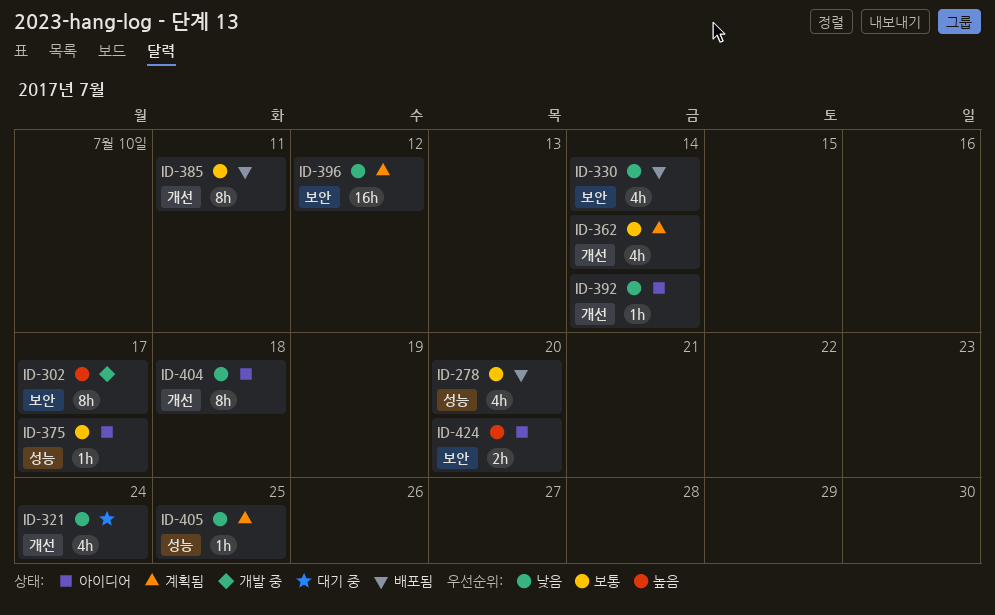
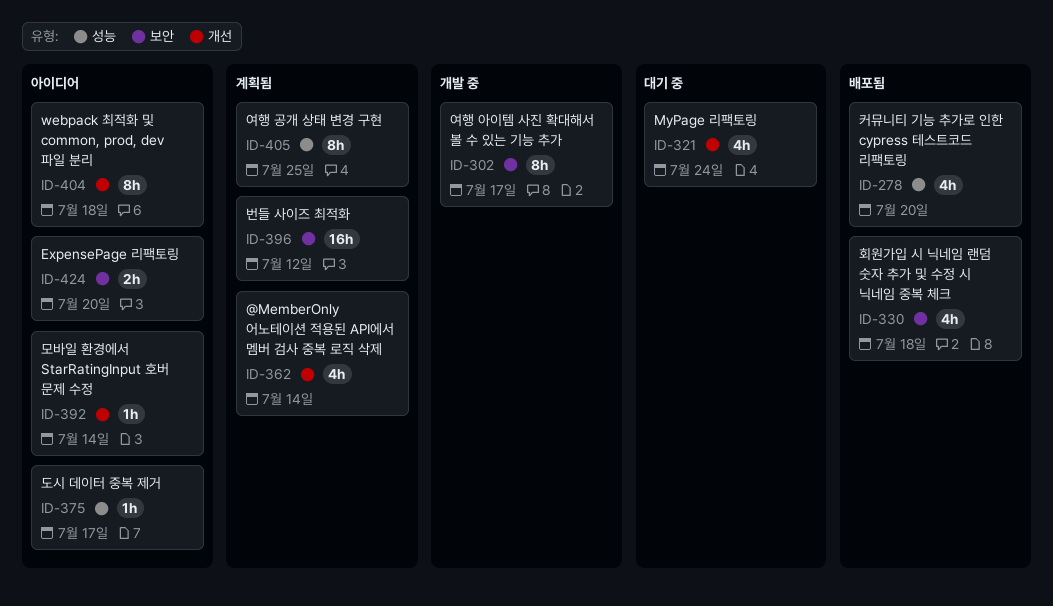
ID-330, due: Jul 14 -> Jul 18
ID-385: present -> none
ID-405, estimate: 1h -> 8h

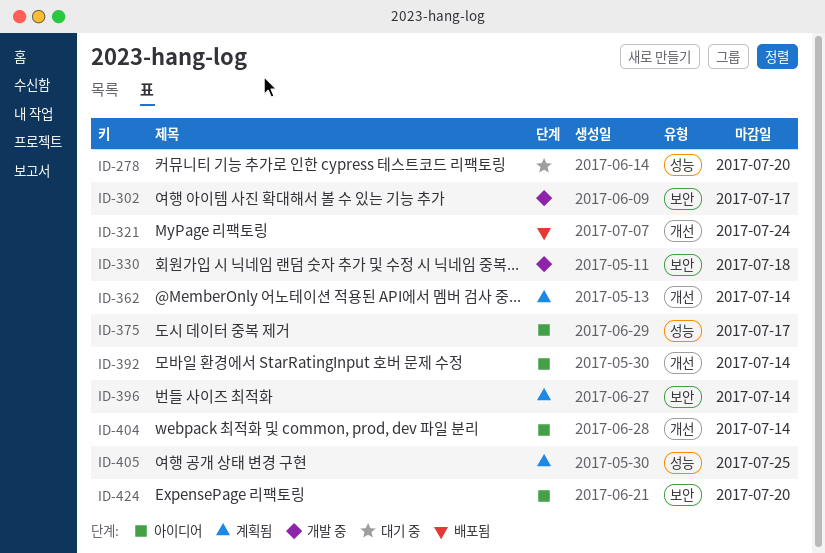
ID-278, status: 배포됨 -> 대기 중
ID-321, status: 대기 중 -> 배포됨
ID-330, status: 배포됨 -> 개발 중
ID-396, due: Jul 12 -> Jul 14
ID-404, due: Jul 18 -> Jul 14

